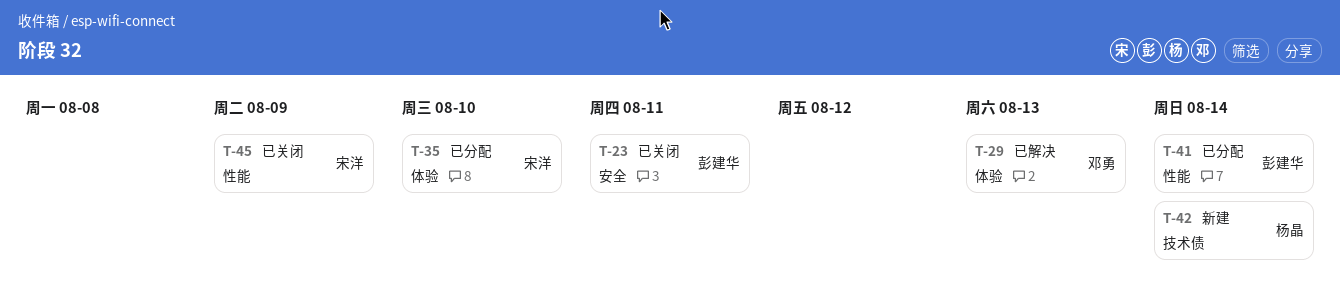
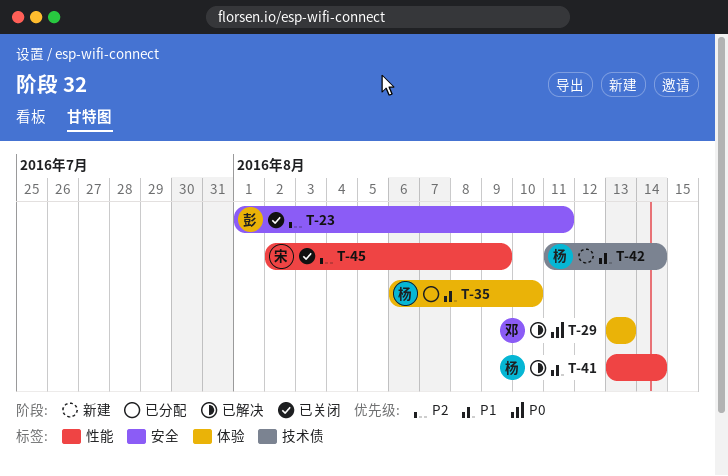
T-35, owner: 宋洋 -> 杨晶
T-41, status: 已分配 -> 已解决
T-41, owner: 彭建华 -> 杨晶

